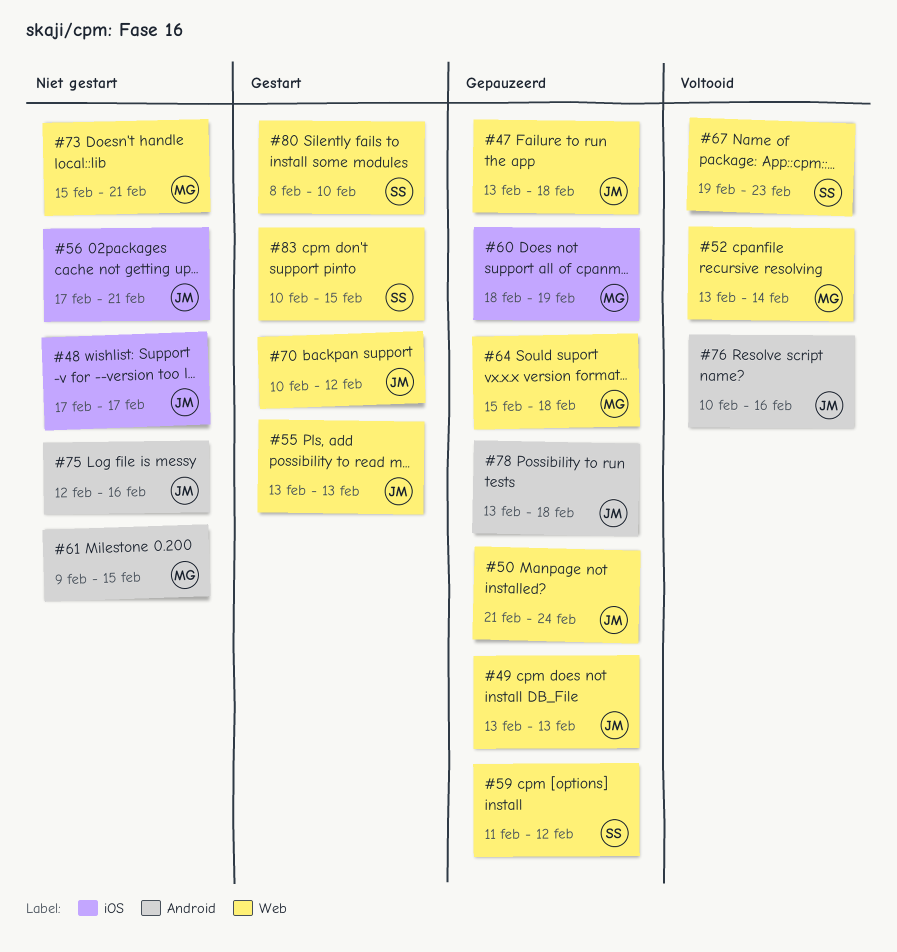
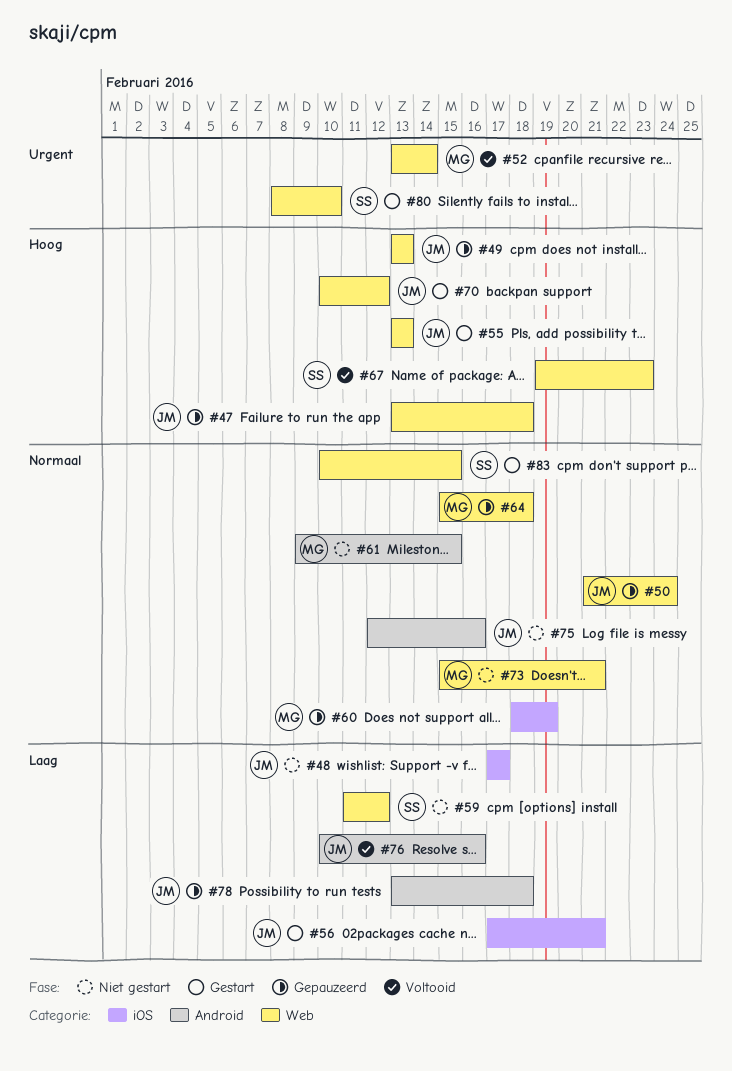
#56, status: Niet gestart -> Gestart
#59, status: Gepauzeerd -> Niet gestart

